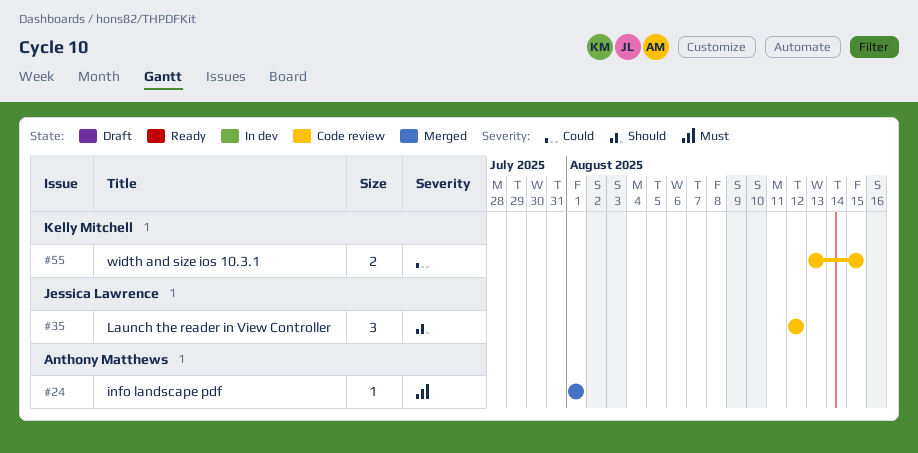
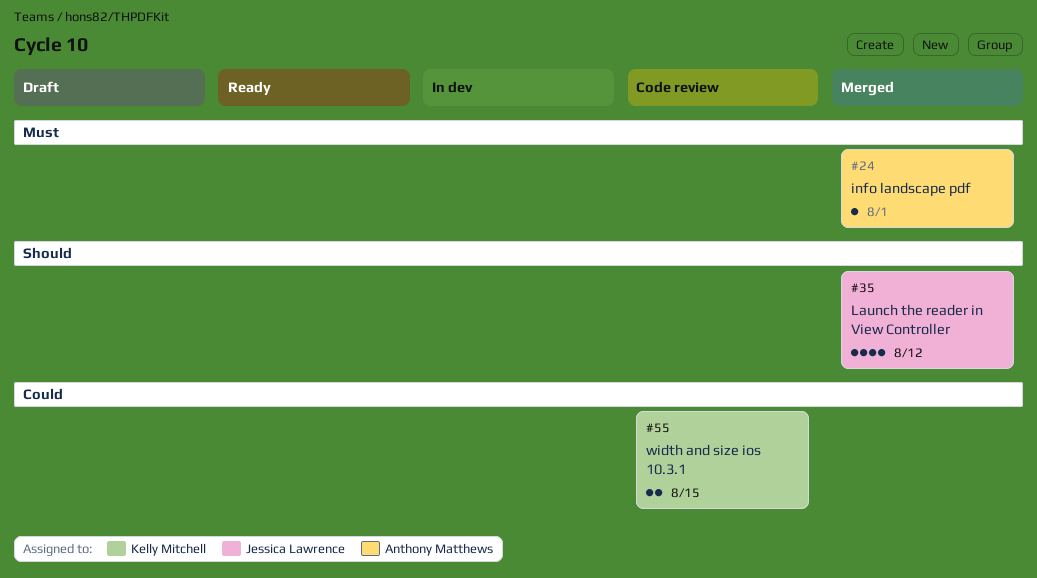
#35, status: Code review -> Merged
#35, estimate: 3 -> 4

